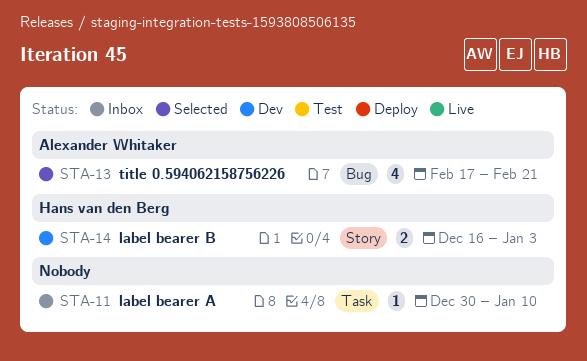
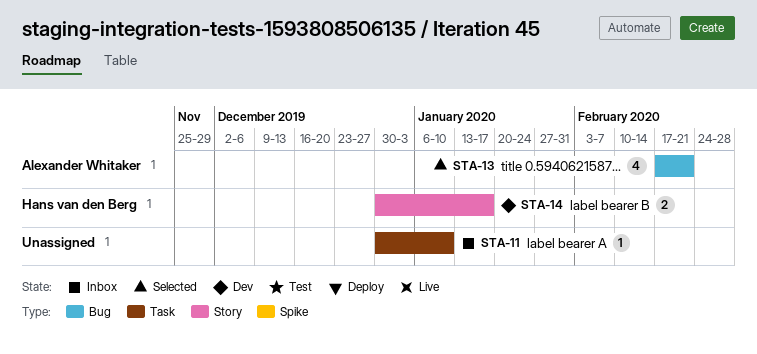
STA-14, start: Dec 16 -> Dec 30
STA-14, due: Jan 3 -> Jan 17

